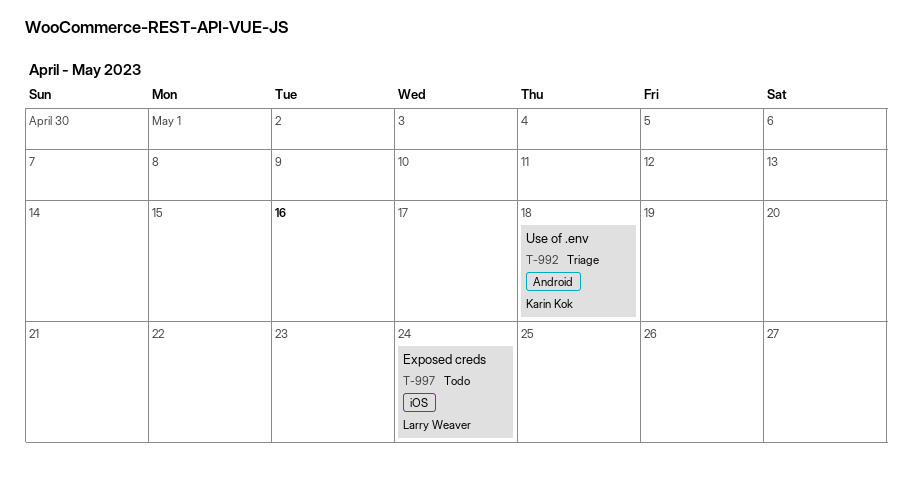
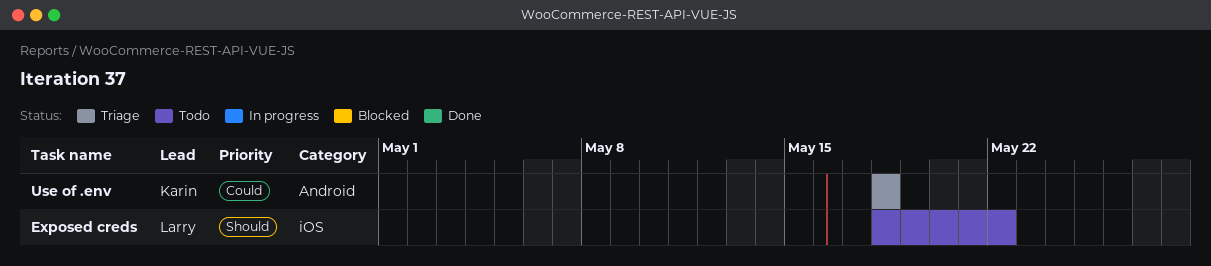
Exposed creds, due: May 24 -> May 22

